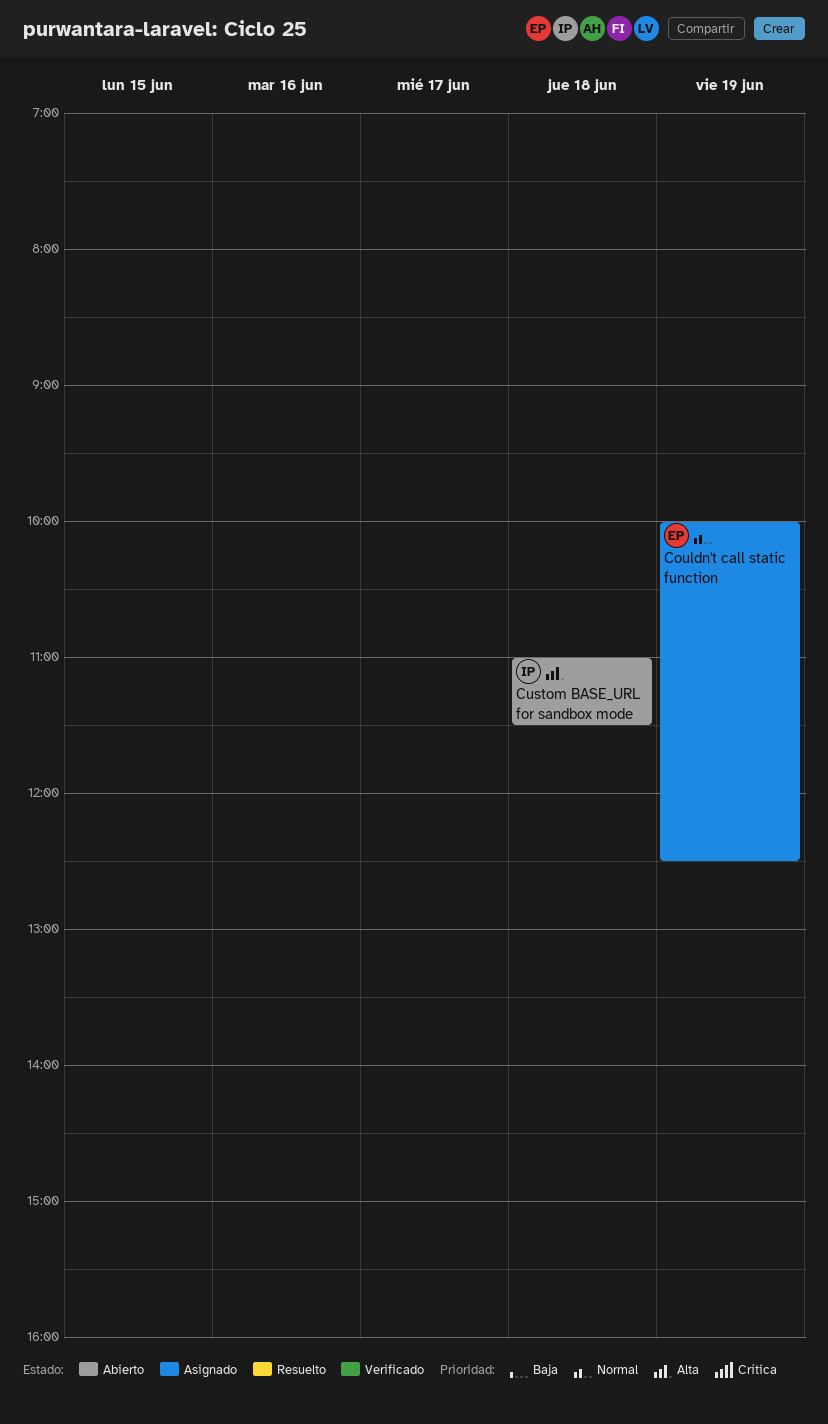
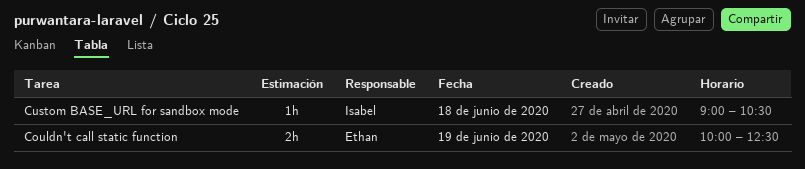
Custom BASE_URL for sandbox mode, begins: 11:00 -> 09:00
Custom BASE_URL for sandbox mode, ends: 11:30 -> 10:30

